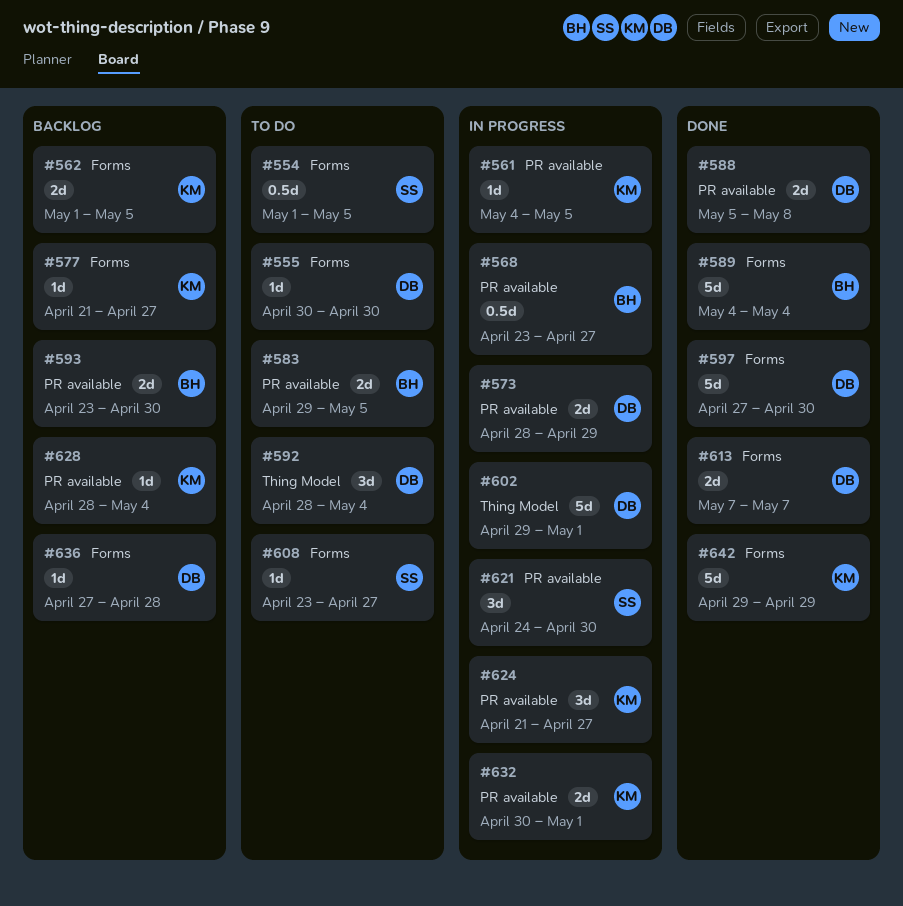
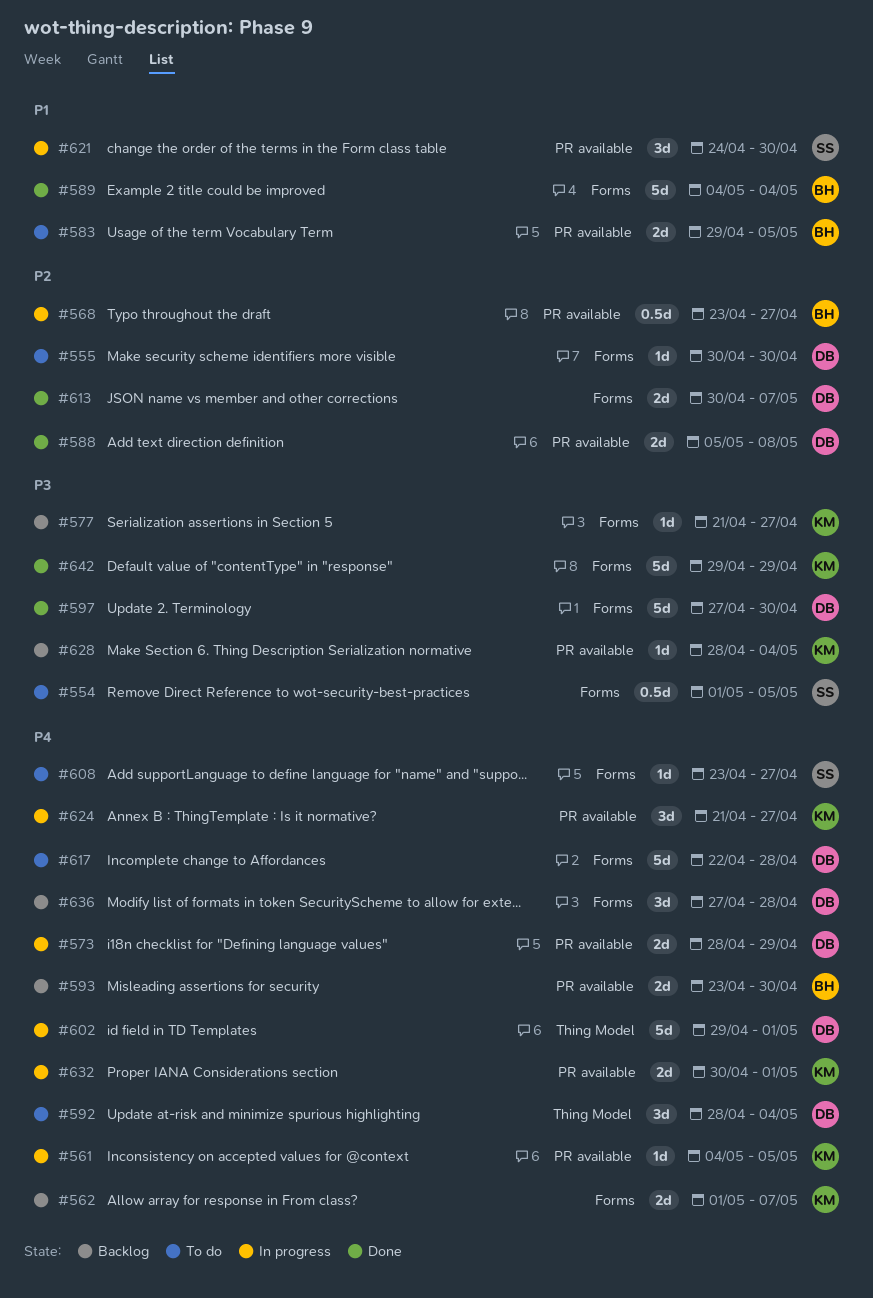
#562, due: May 5 -> May 7
#613, start: May 7 -> Apr 30
#617: none -> present
#636, estimate: 1d -> 3d

